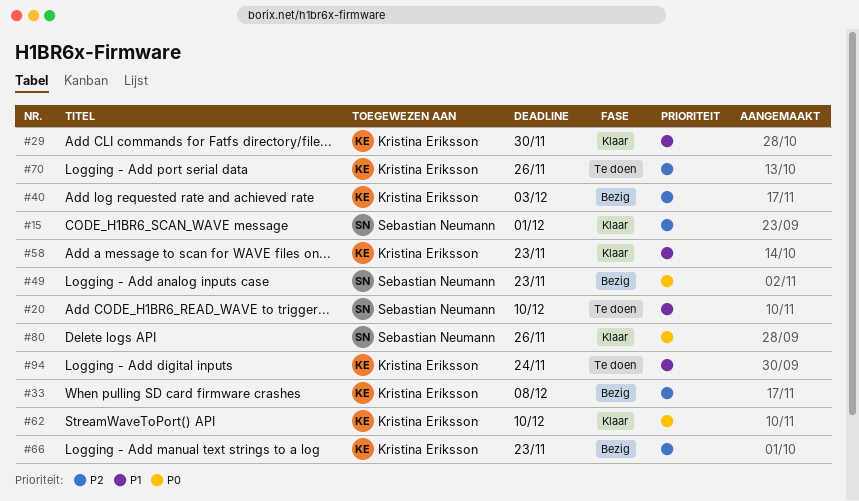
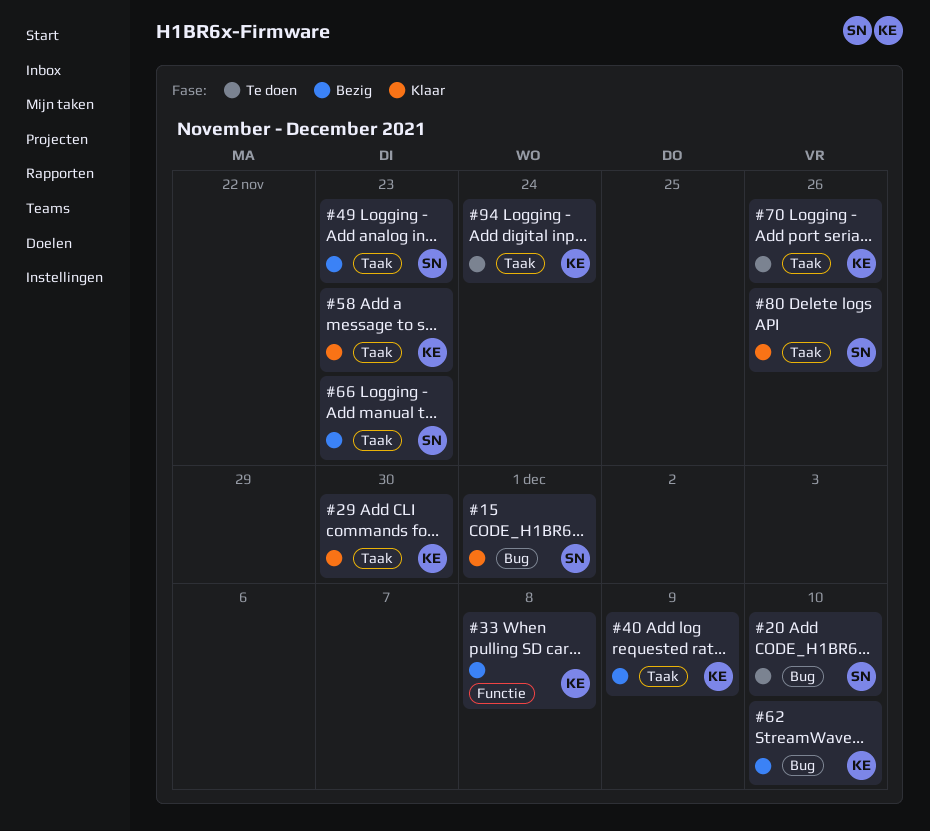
#40, due: Dec 3 -> Dec 9
#62, status: Klaar -> Bezig
#66, owner: Kristina Eriksson -> Sebastian Neumann

